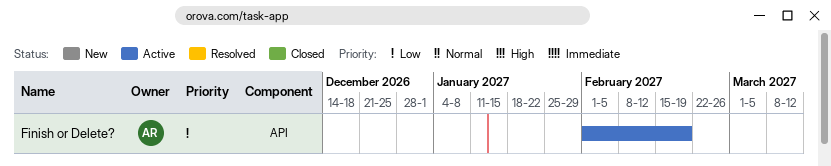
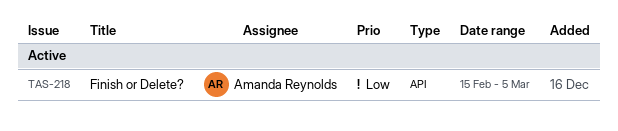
Finish or Delete?, start: Feb 1 -> Feb 15
Finish or Delete?, due: Feb 19 -> Mar 5

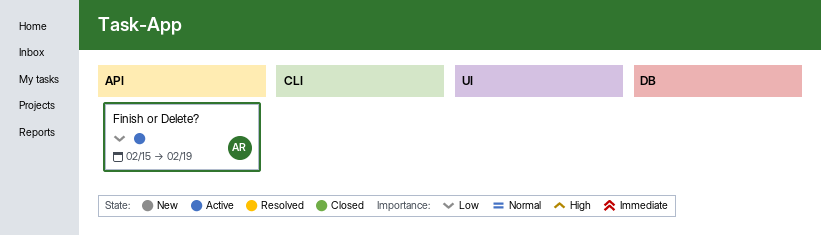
Finish or Delete?, due: Mar 5 -> Feb 19

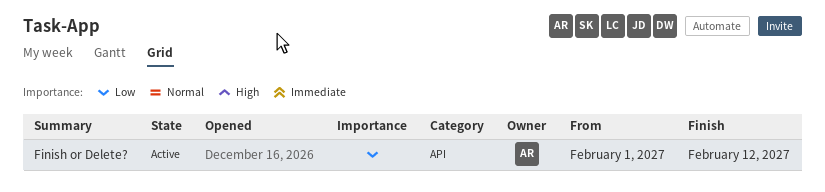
Finish or Delete?, start: Feb 15 -> Feb 1
Finish or Delete?, due: Feb 19 -> Feb 12

